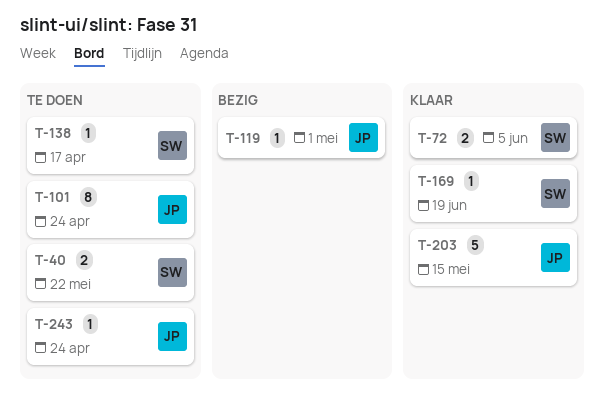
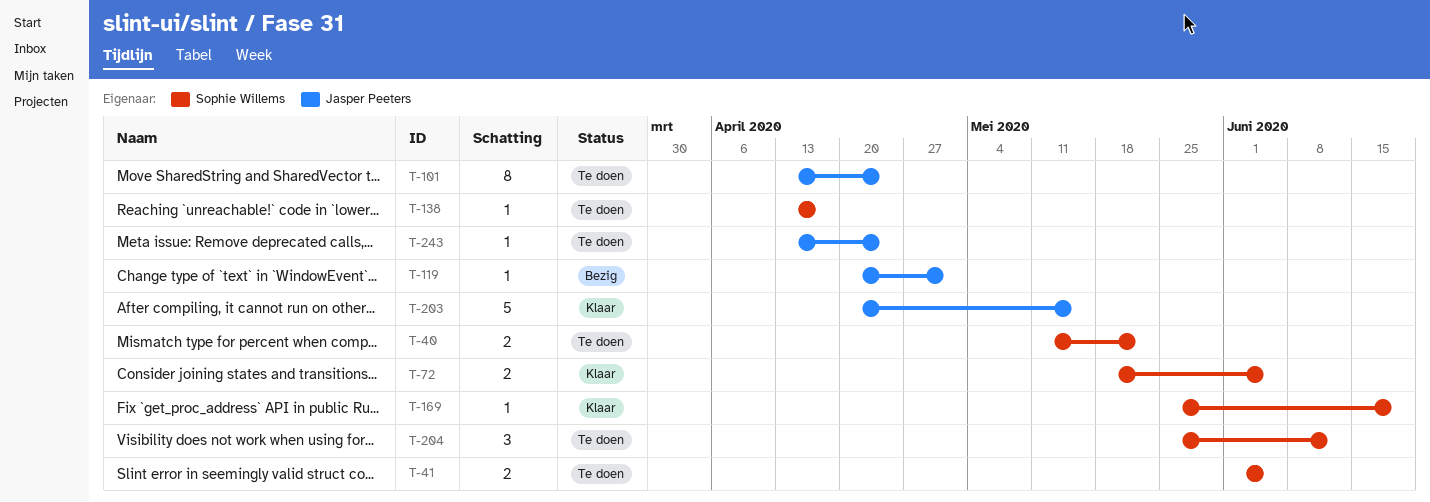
T-41: none -> present
T-204: none -> present

